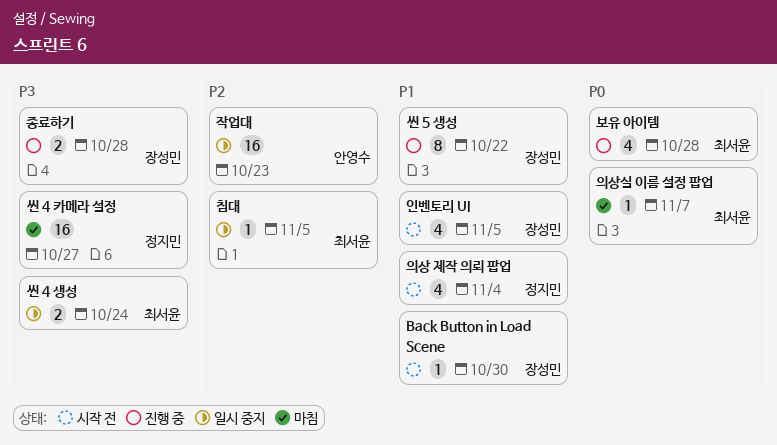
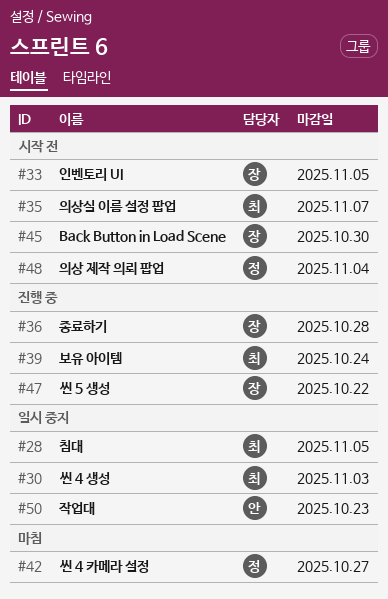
보유 아이템, due: Oct 28 -> Oct 24
씬 4 생성, due: Oct 24 -> Nov 3
의상실 이름 설정 팝업, status: 마침 -> 시작 전

